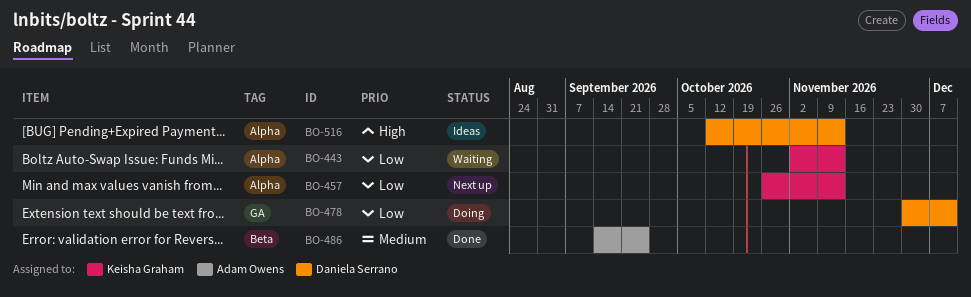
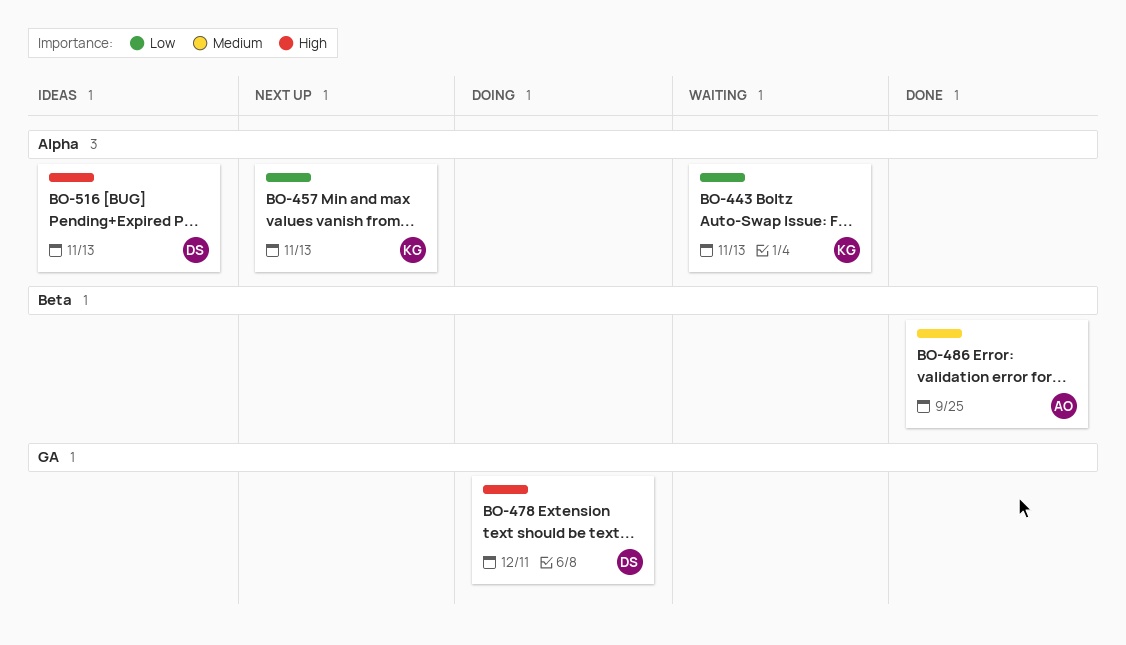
BO-478, priority: Low -> High

